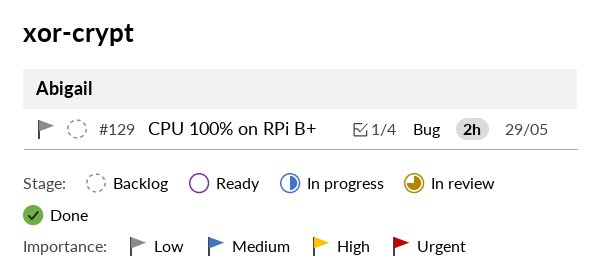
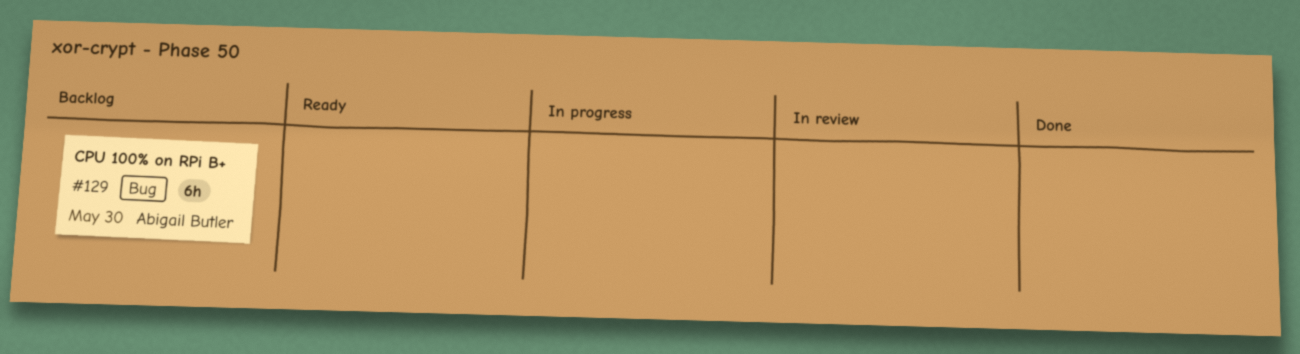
#129, estimate: 2h -> 6h
#129, due: May 29 -> May 30

